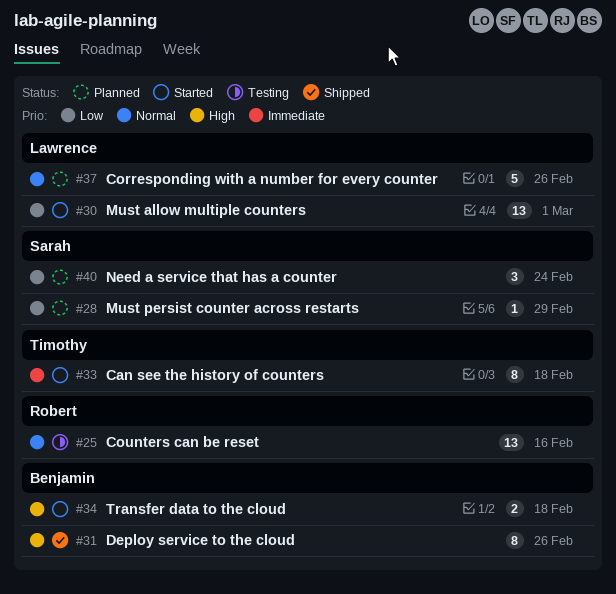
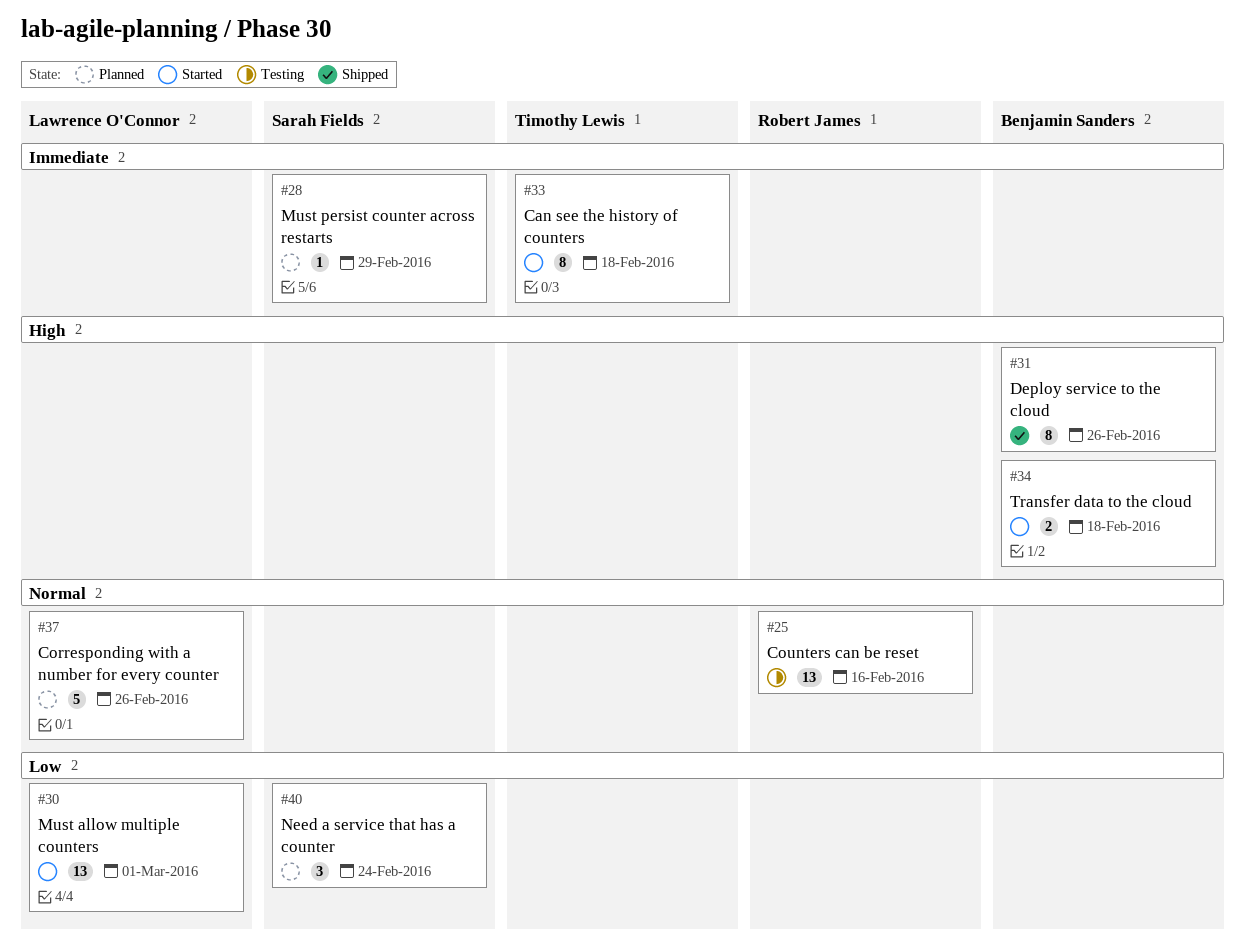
#28, priority: Low -> Immediate

